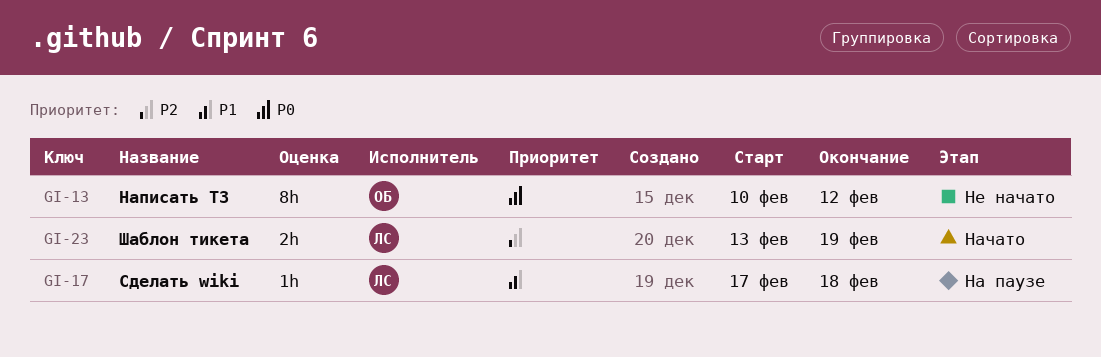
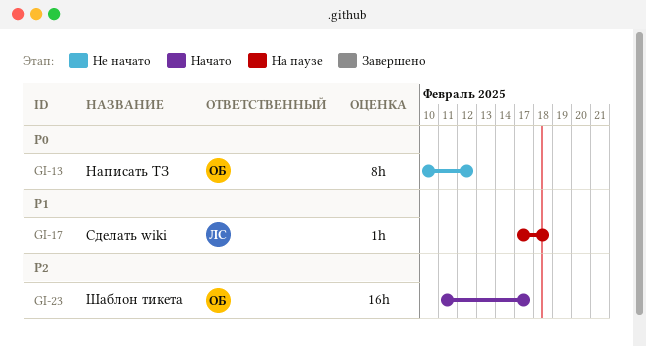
GI-23, owner: ЛС -> ОБ
GI-23, estimate: 2h -> 16h
GI-23, start: Feb 13 -> Feb 11
GI-23, due: Feb 19 -> Feb 17

